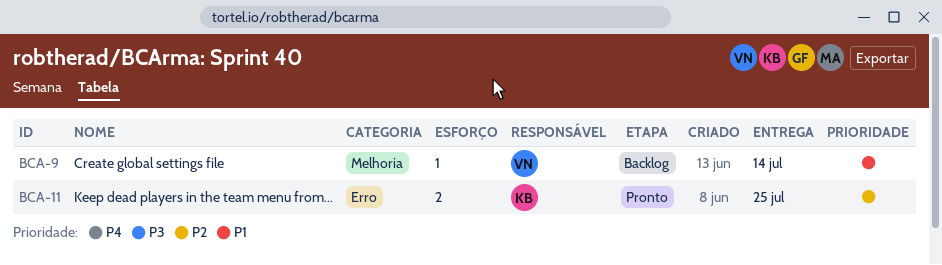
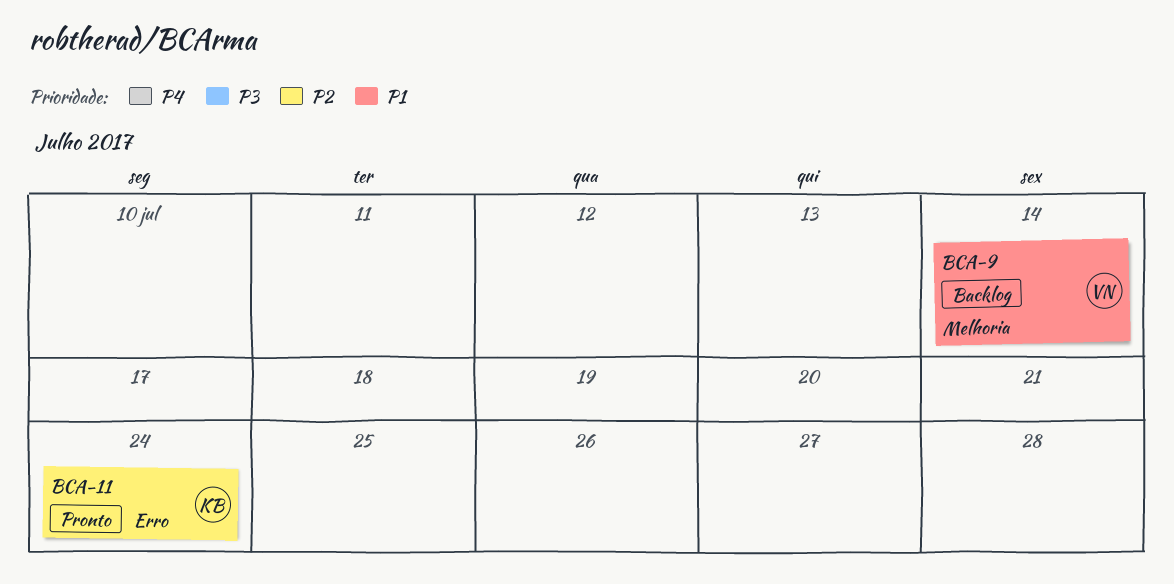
BCA-11, due: Jul 25 -> Jul 24

